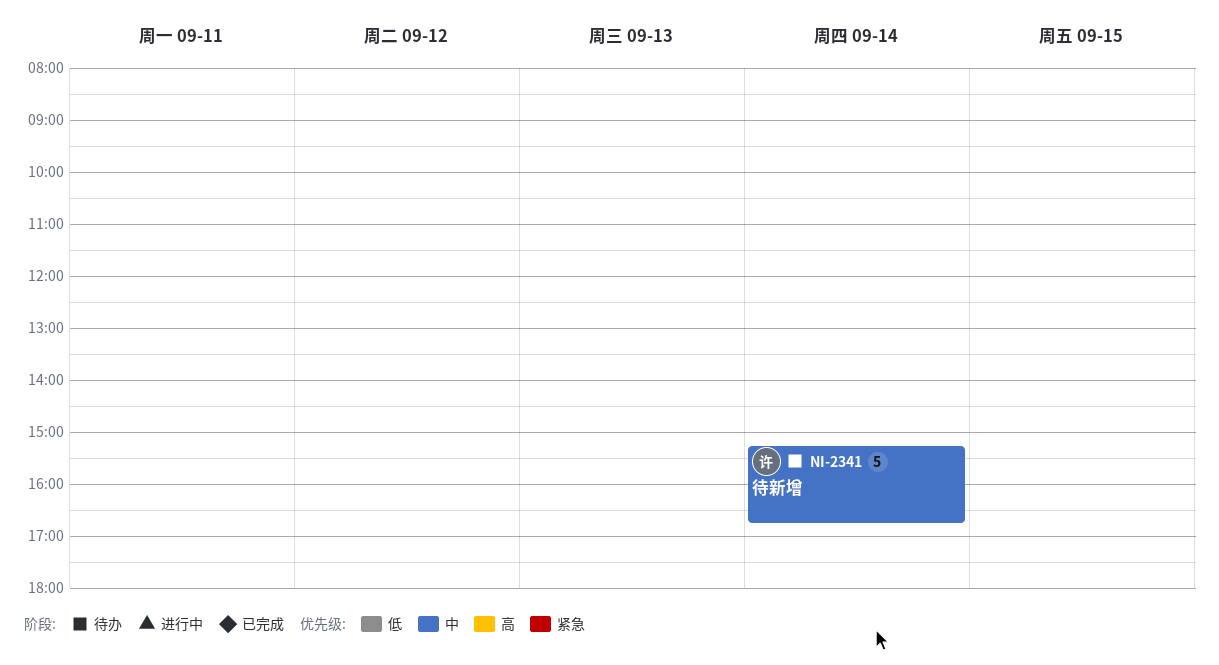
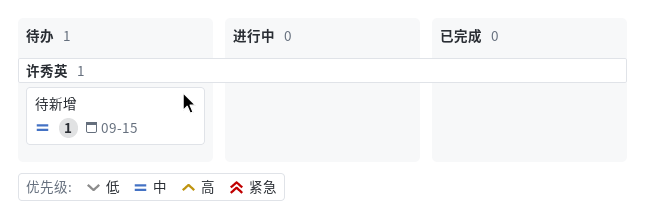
待新增, estimate: 5 -> 1
待新增, day: Sep 14 -> Sep 15

